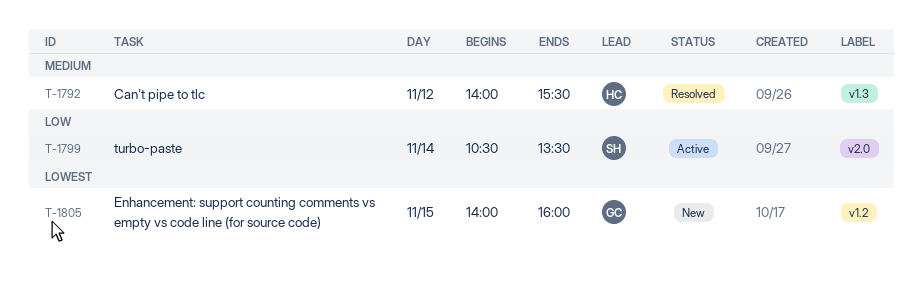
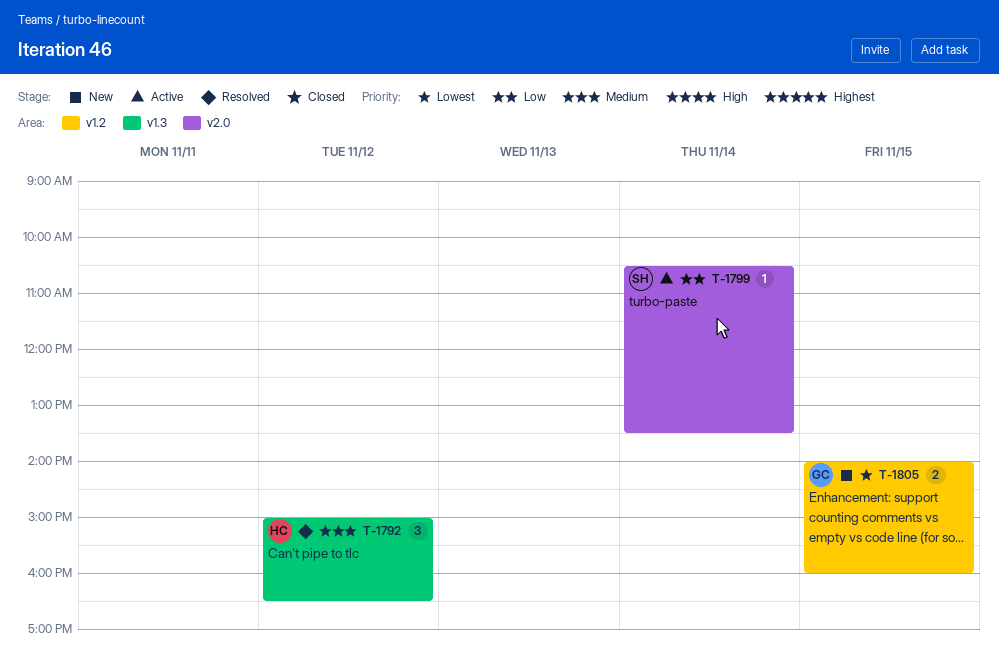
T-1792, begins: 14:00 -> 15:00
T-1792, ends: 15:30 -> 16:30

